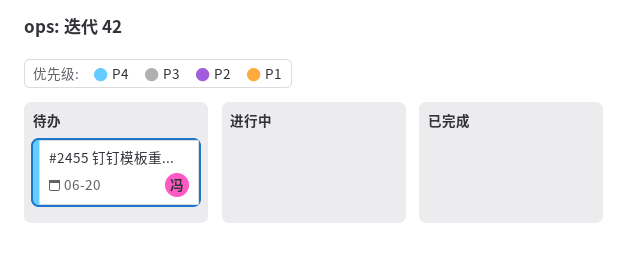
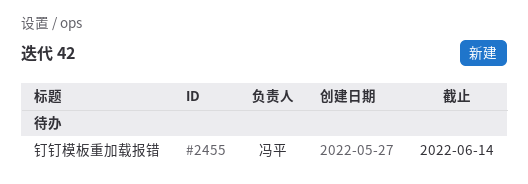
#2455, due: Jun 20 -> Jun 14

